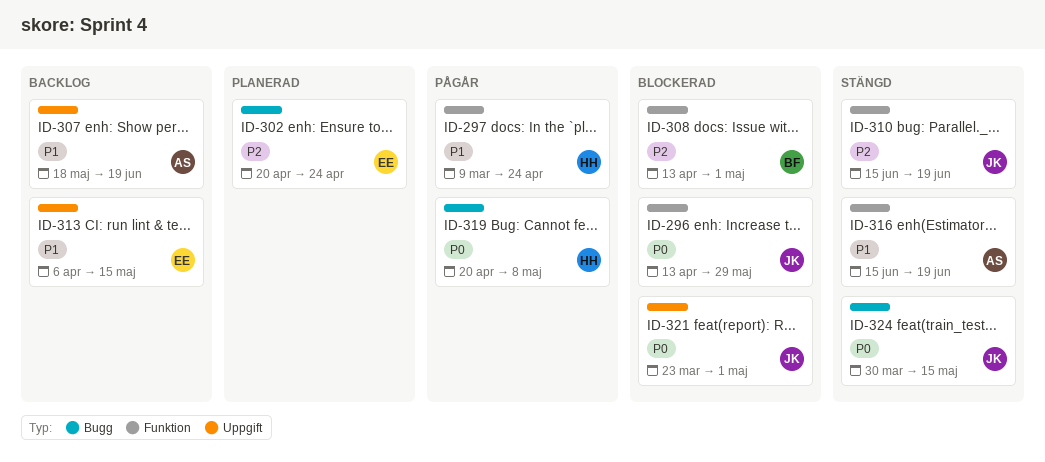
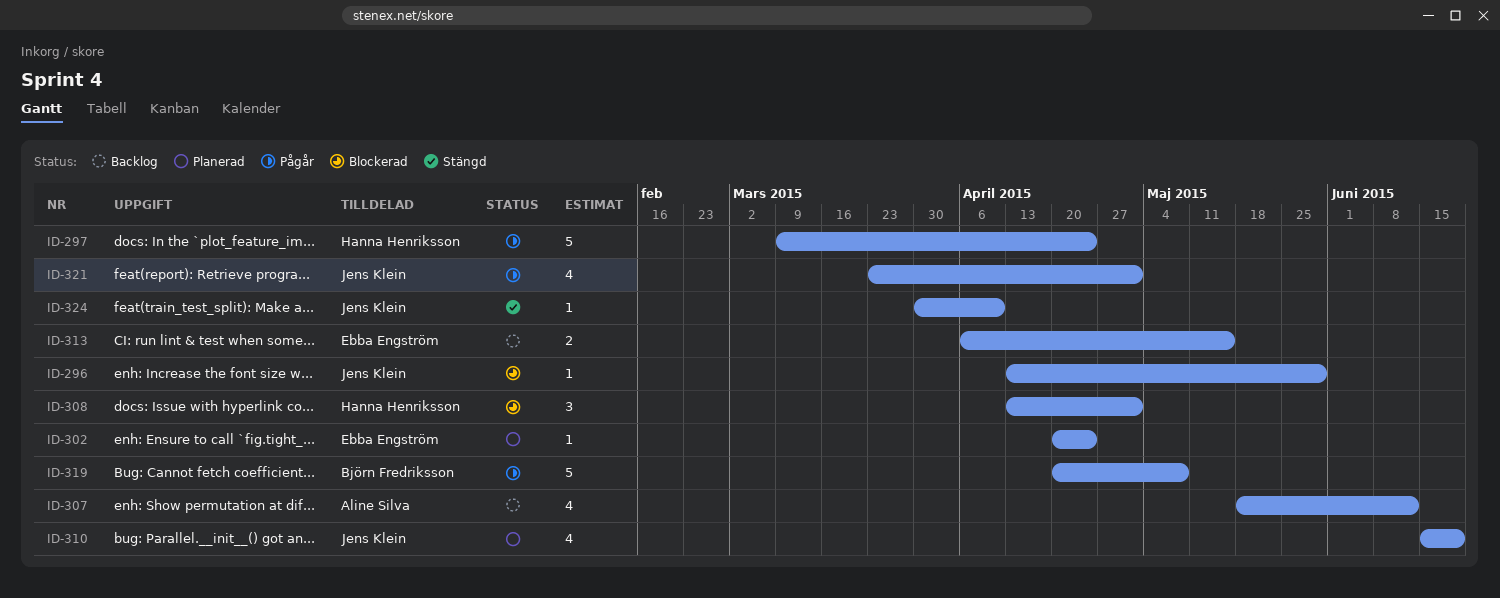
ID-307, due: Jun 19 -> Jun 12
ID-308, owner: Björn Fredriksson -> Hanna Henriksson
ID-310, status: Stängd -> Planerad
ID-316: present -> none
ID-319, owner: Hanna Henriksson -> Björn Fredriksson
ID-321, status: Blockerad -> Pågår
ID-324, due: May 15 -> Apr 10

